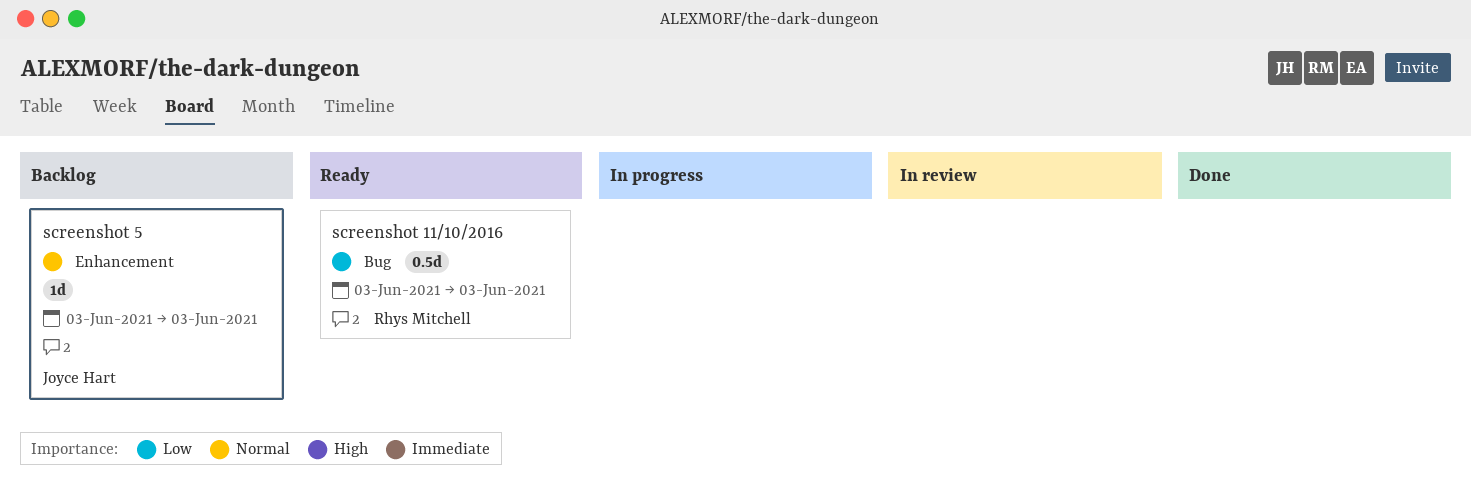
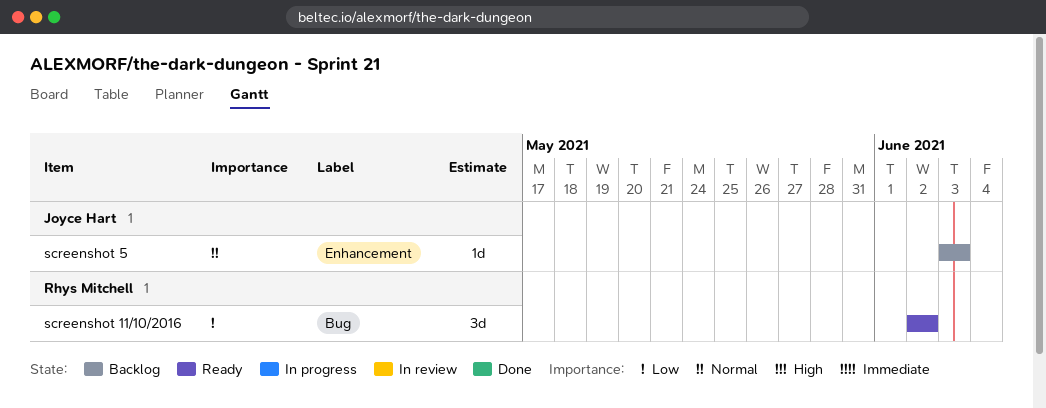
screenshot 11/10/2016, estimate: 0.5d -> 3d
screenshot 11/10/2016, start: Jun 3 -> Jun 2
screenshot 11/10/2016, due: Jun 3 -> Jun 2

